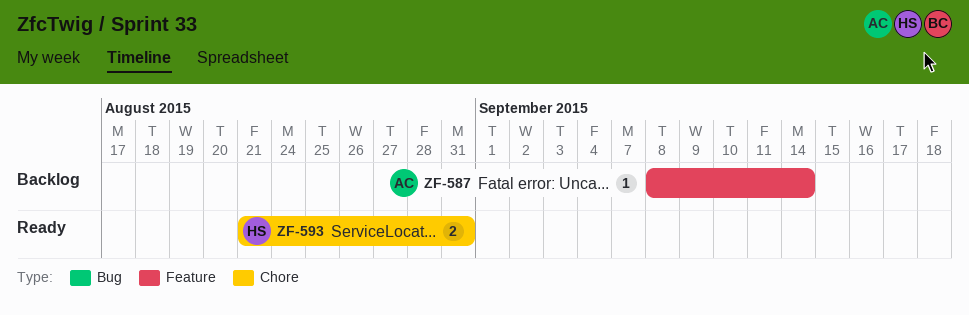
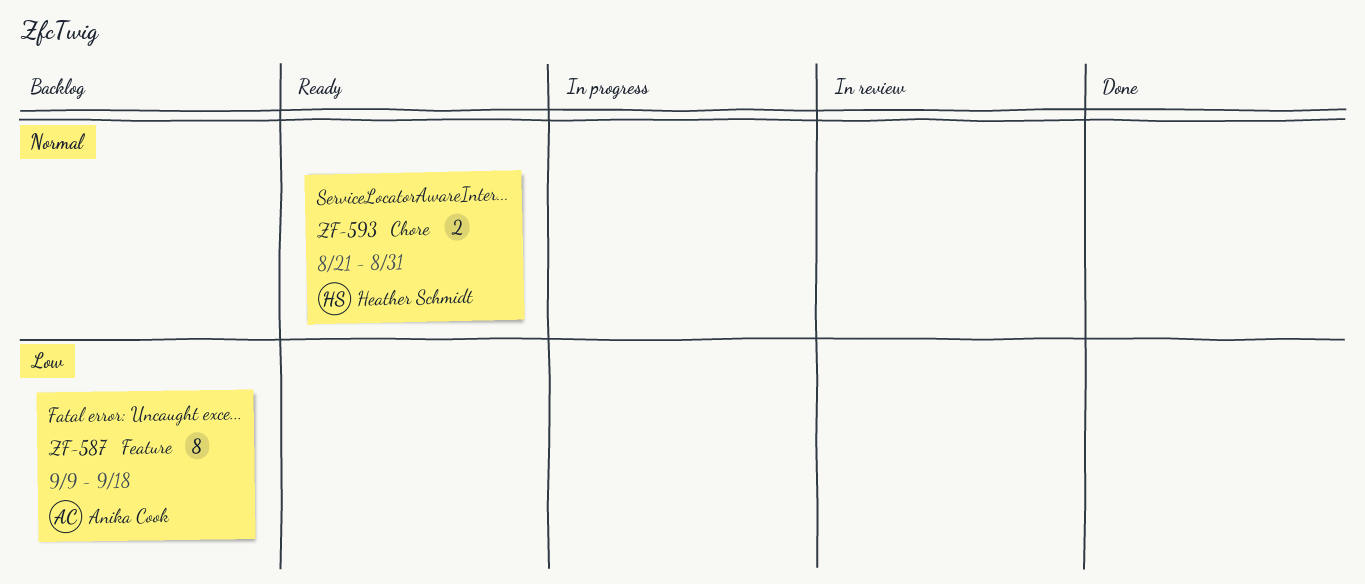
ZF-587, estimate: 1 -> 8
ZF-587, start: Sep 8 -> Sep 9
ZF-587, due: Sep 14 -> Sep 18

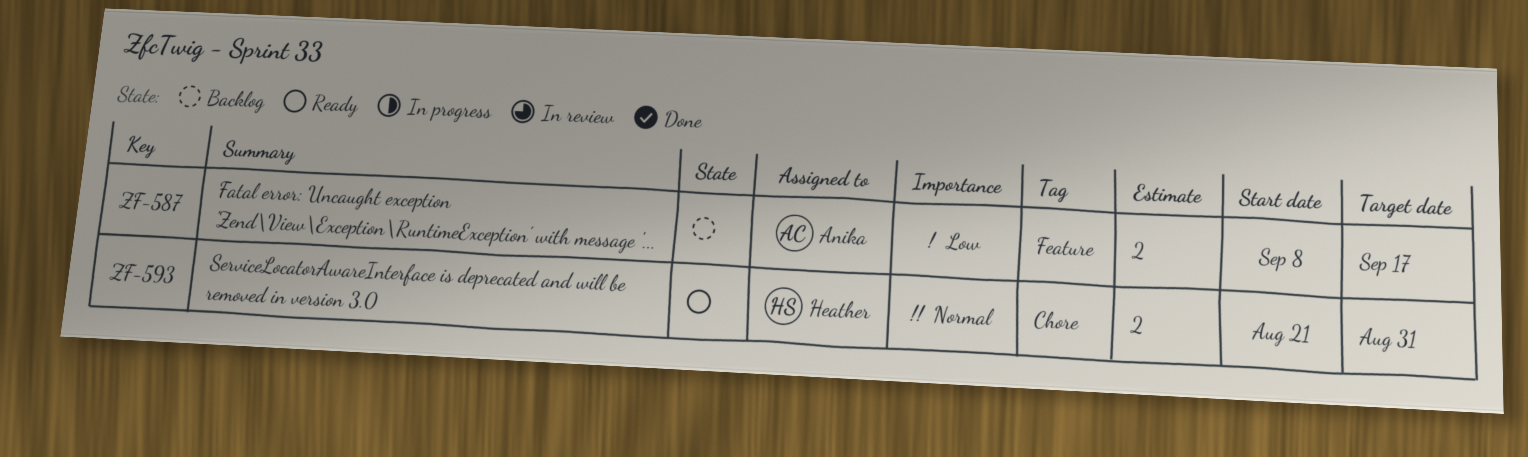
ZF-587, estimate: 8 -> 2
ZF-587, start: Sep 9 -> Sep 8
ZF-587, due: Sep 18 -> Sep 17

